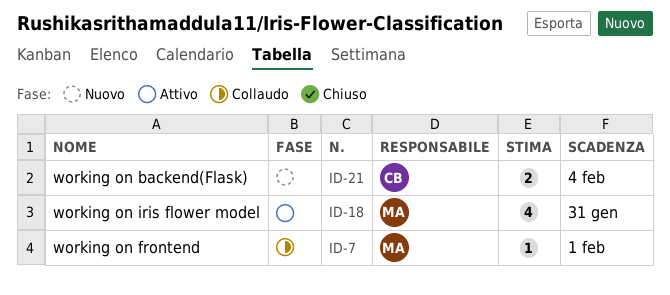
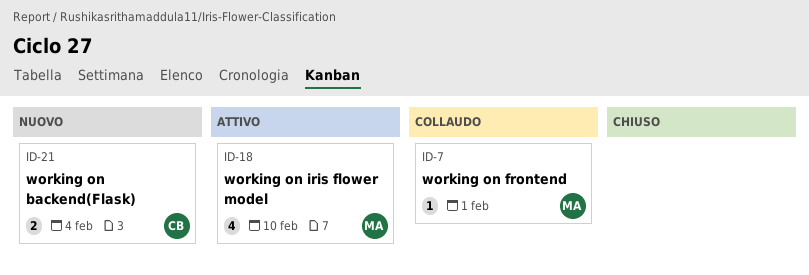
ID-18, due: Jan 31 -> Feb 10

